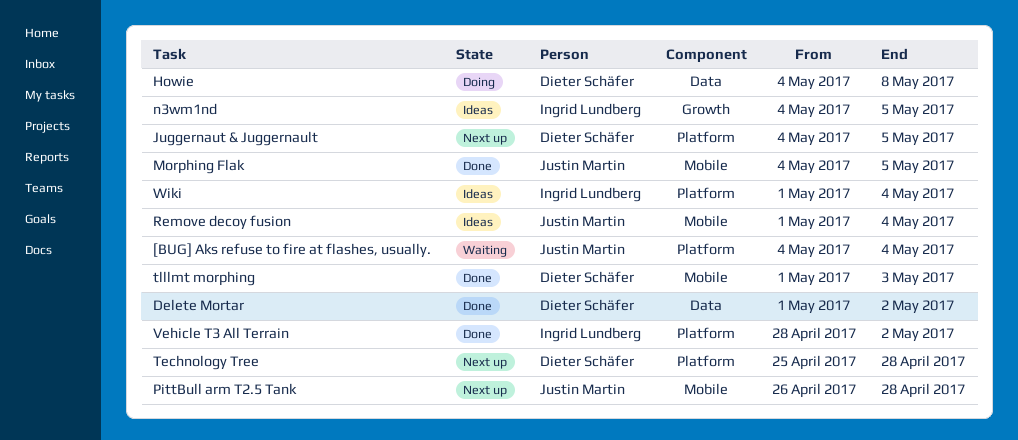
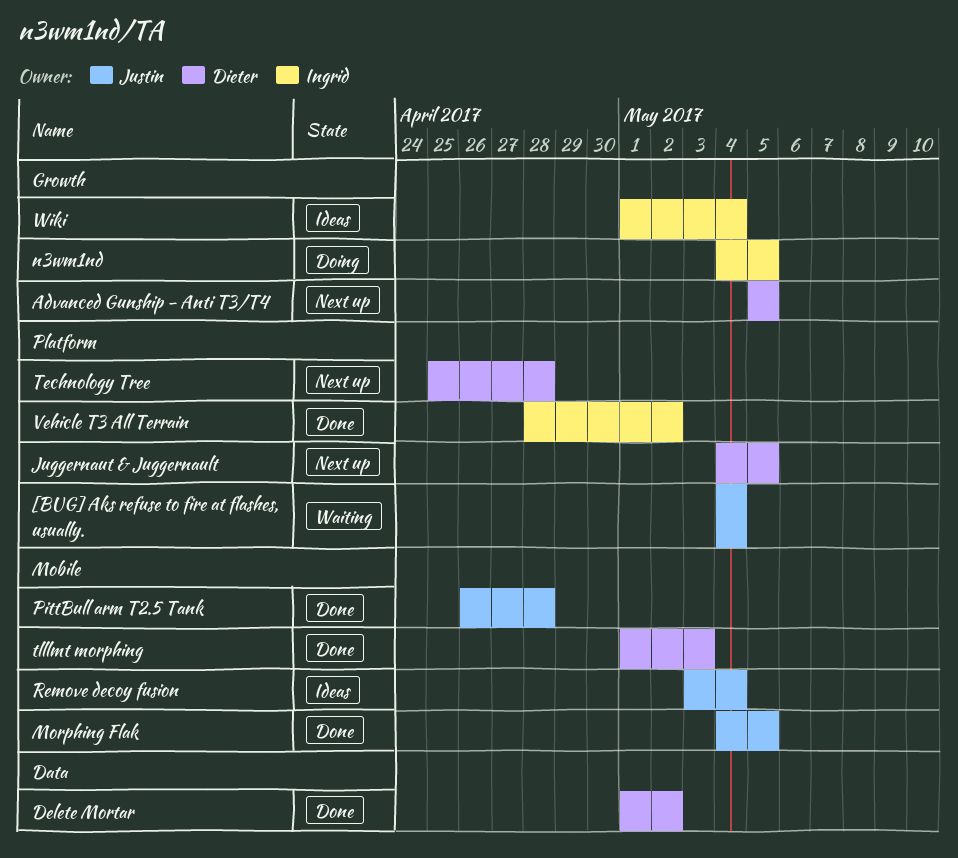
Advanced Gunship - Anti T3/T4: none -> present
Howie: present -> none
n3wm1nd, status: Ideas -> Doing
PittBull arm T2.5 Tank, status: Next up -> Done
Remove decoy fusion, start: May 1 -> May 3
Wiki, label: Platform -> Growth

